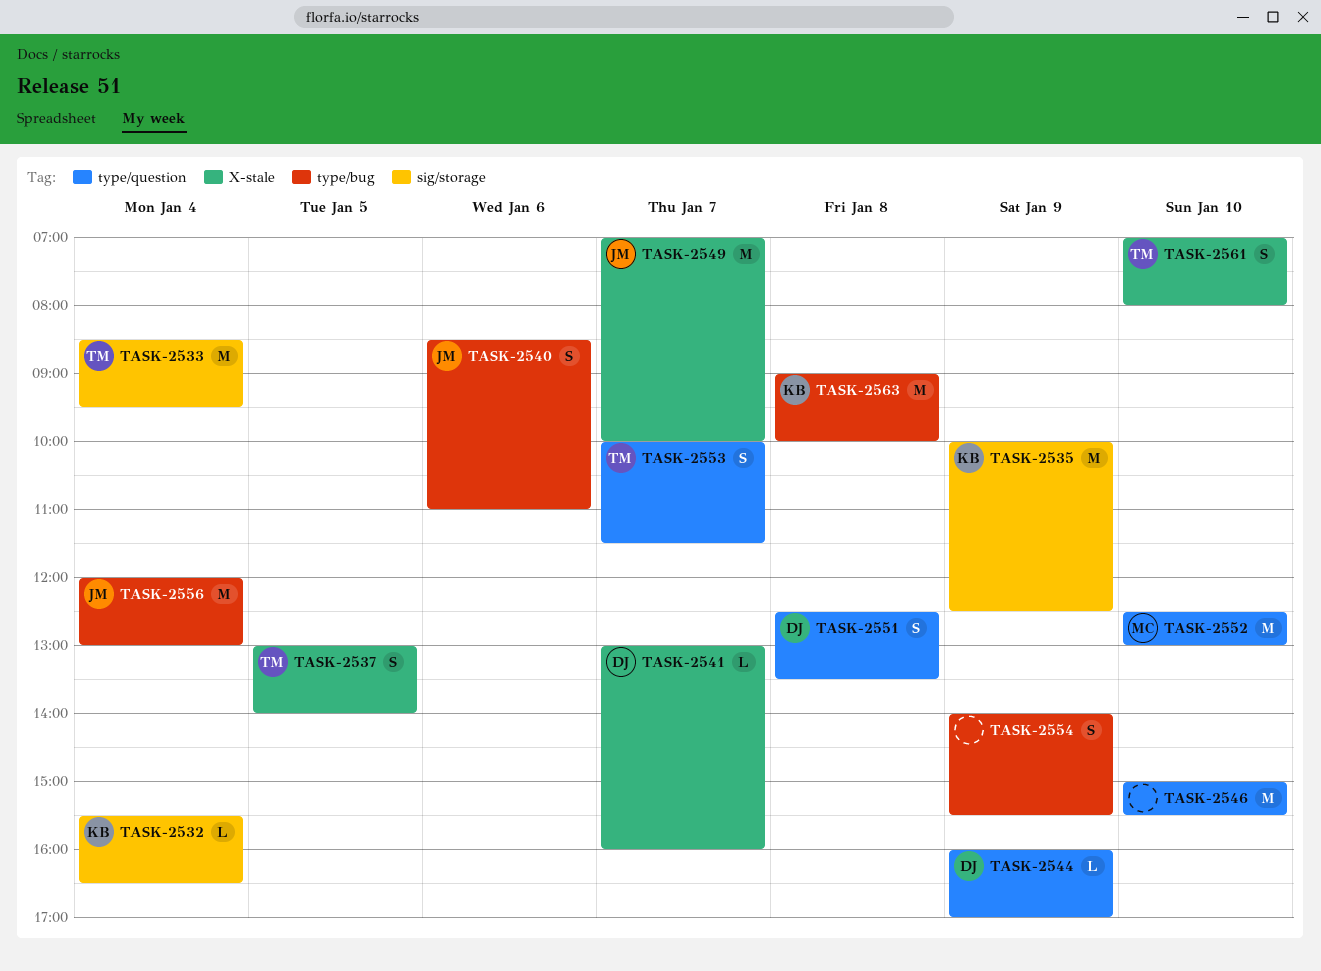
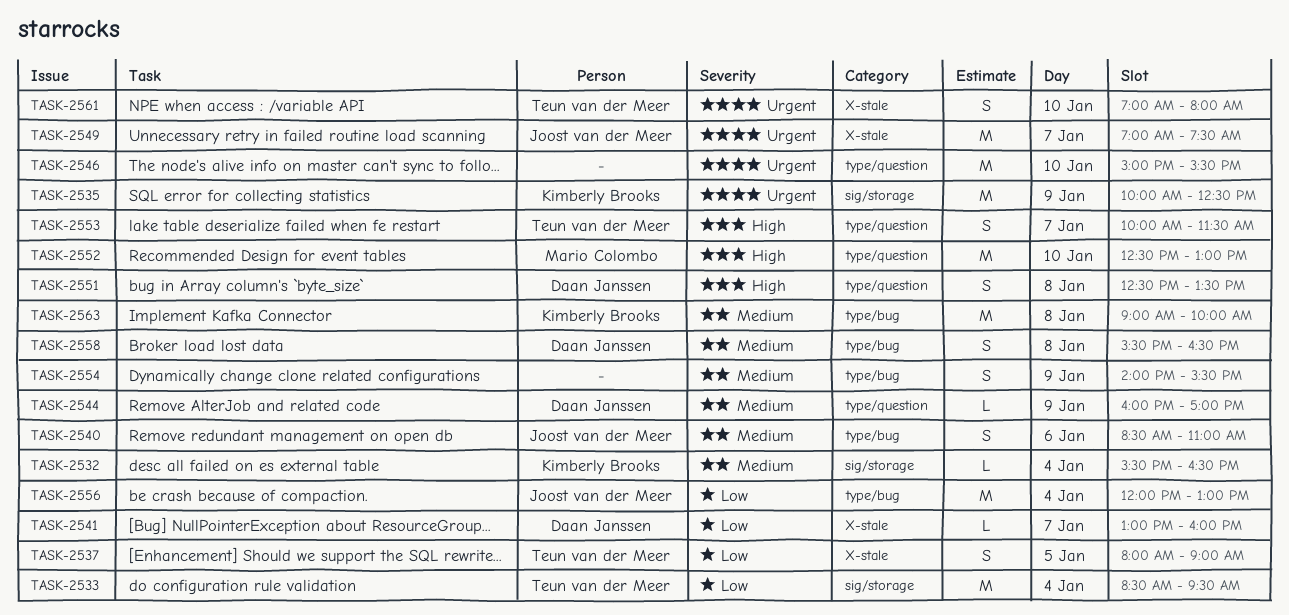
TASK-2537, begins: 13:00 -> 08:00
TASK-2537, ends: 14:00 -> 09:00
TASK-2549, ends: 10:00 -> 07:30
TASK-2558: none -> present

